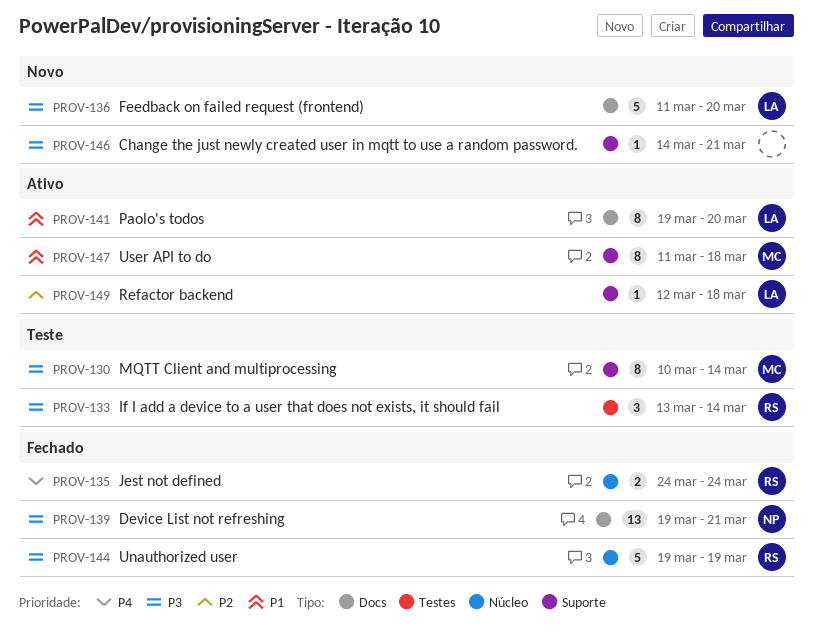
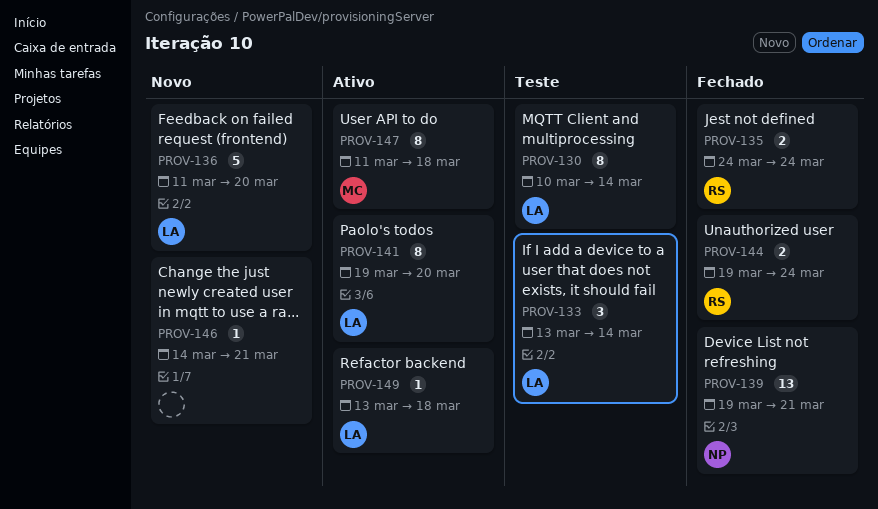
PROV-130, owner: MC -> LA
PROV-133, owner: RS -> LA
PROV-144, estimate: 5 -> 2
PROV-144, due: Mar 19 -> Mar 24
PROV-149, start: Mar 12 -> Mar 13

